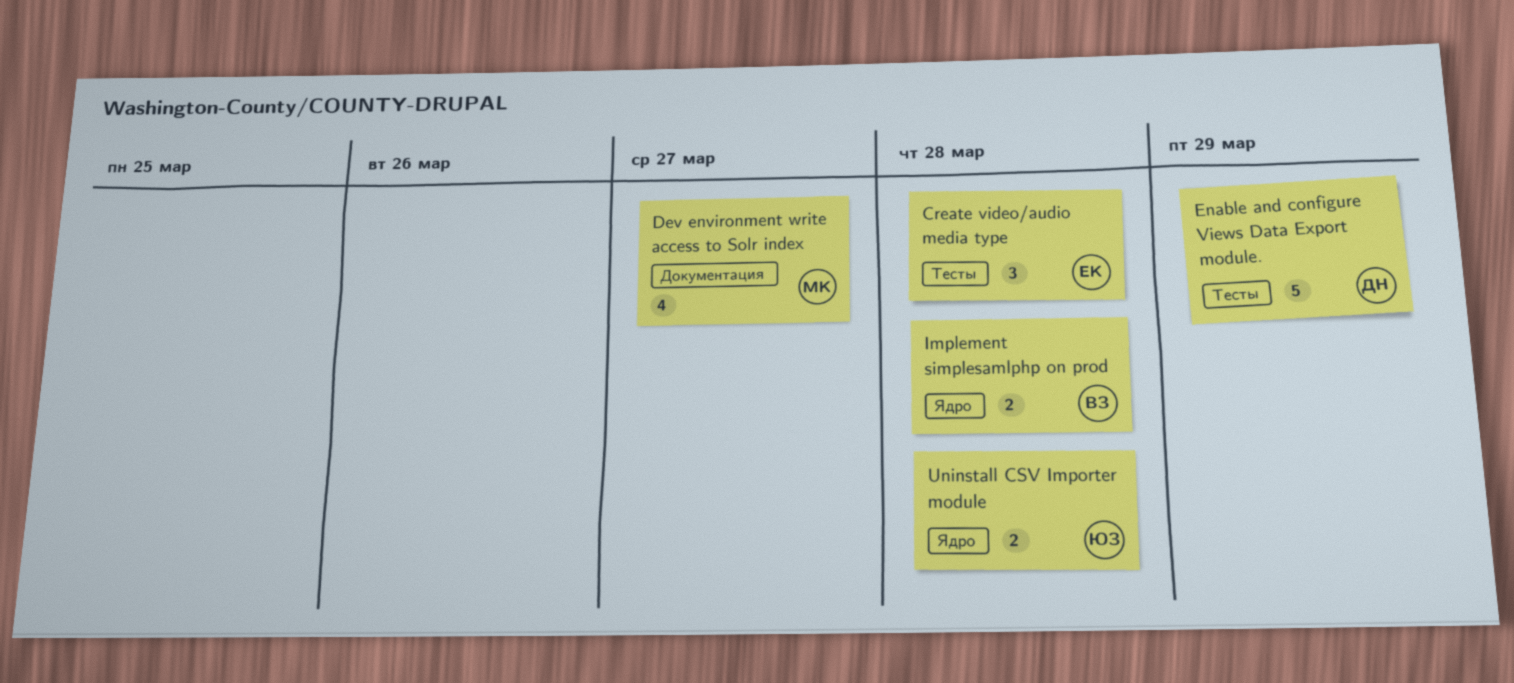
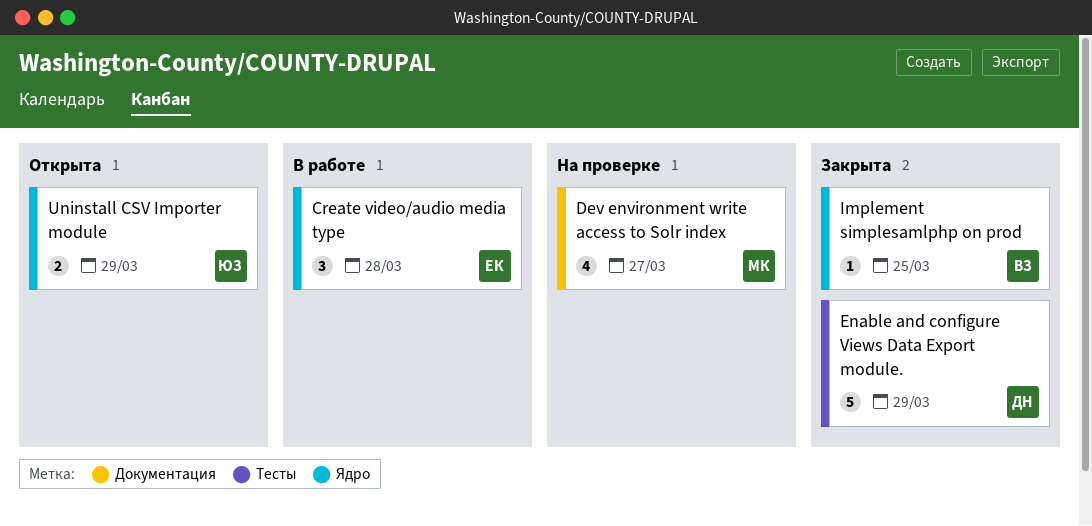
Create video/audio media type, label: Тесты -> Ядро
Implement simplesamlphp on prod, estimate: 2 -> 1
Implement simplesamlphp on prod, due: Mar 28 -> Mar 25
Uninstall CSV Importer module, due: Mar 28 -> Mar 29

